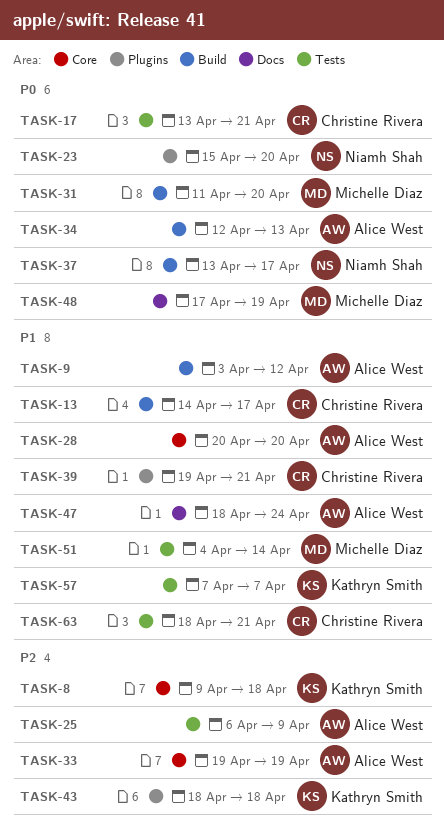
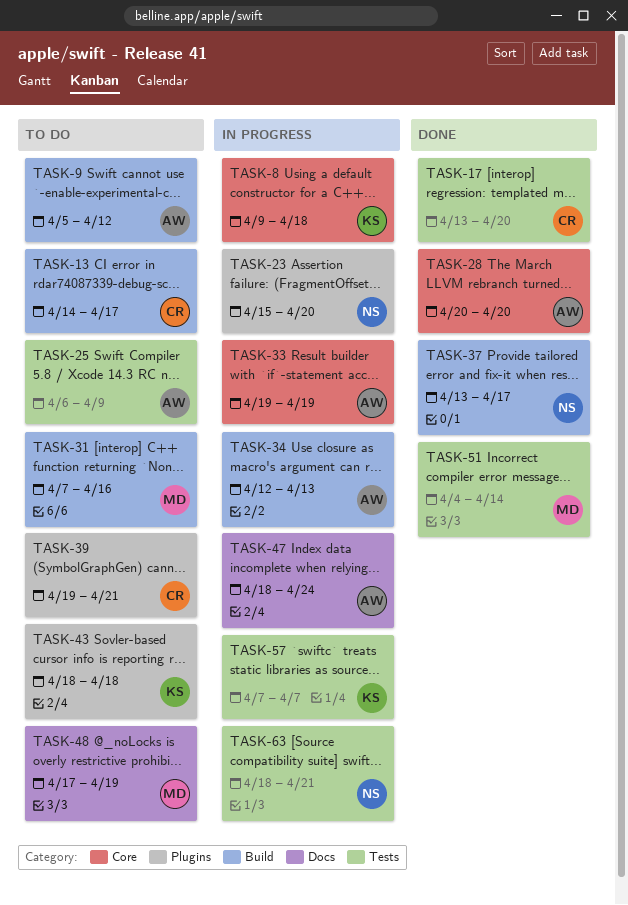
TASK-9, start: Apr 3 -> Apr 5
TASK-17, due: Apr 21 -> Apr 20
TASK-31, start: Apr 11 -> Apr 7
TASK-31, due: Apr 20 -> Apr 16
TASK-63, owner: Christine Rivera -> Niamh Shah

